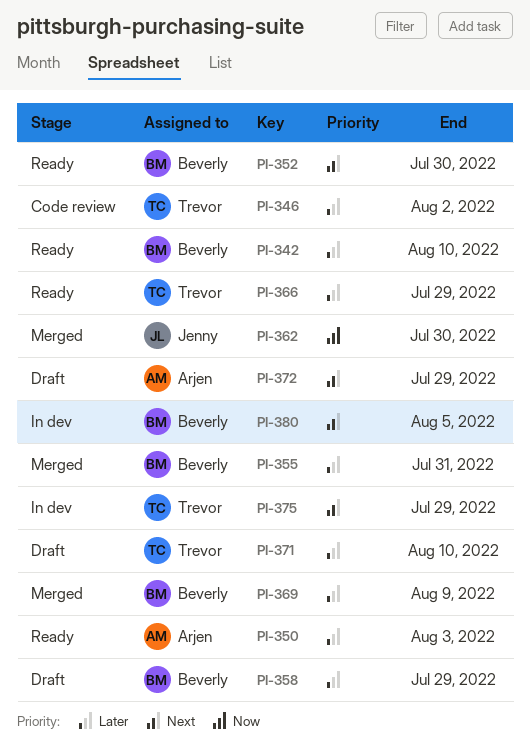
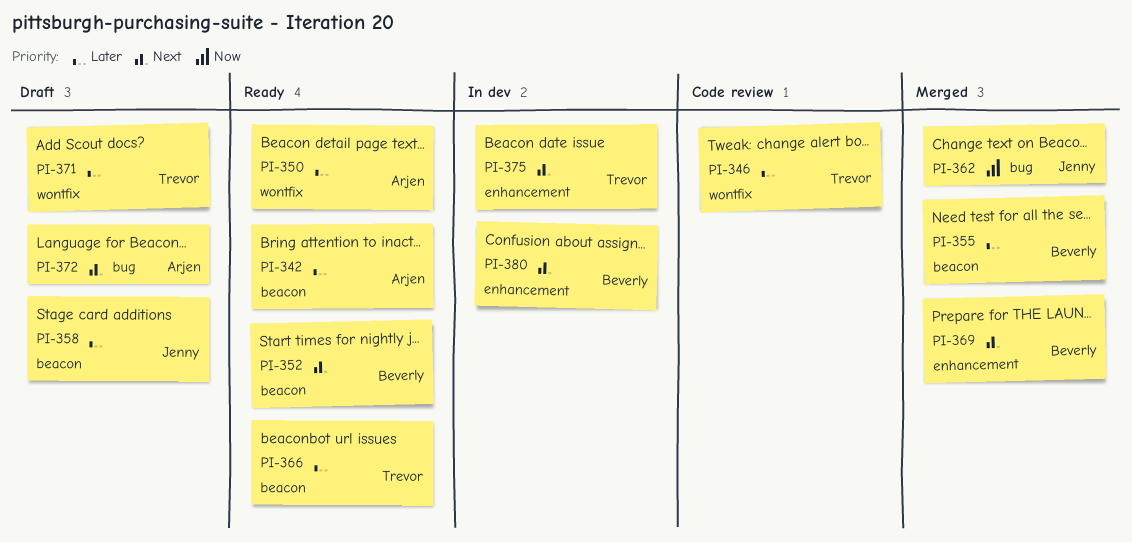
PI-342, owner: Beverly -> Arjen
PI-358, owner: Beverly -> Jenny
PI-369, priority: Later -> Next

